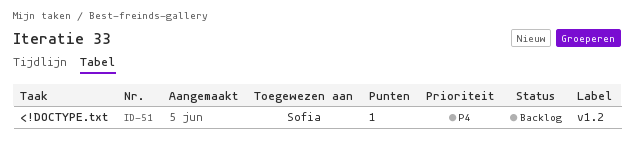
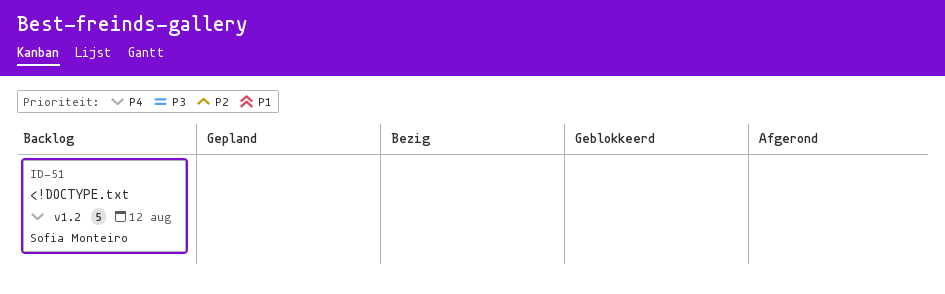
ID-51, estimate: 1 -> 5

